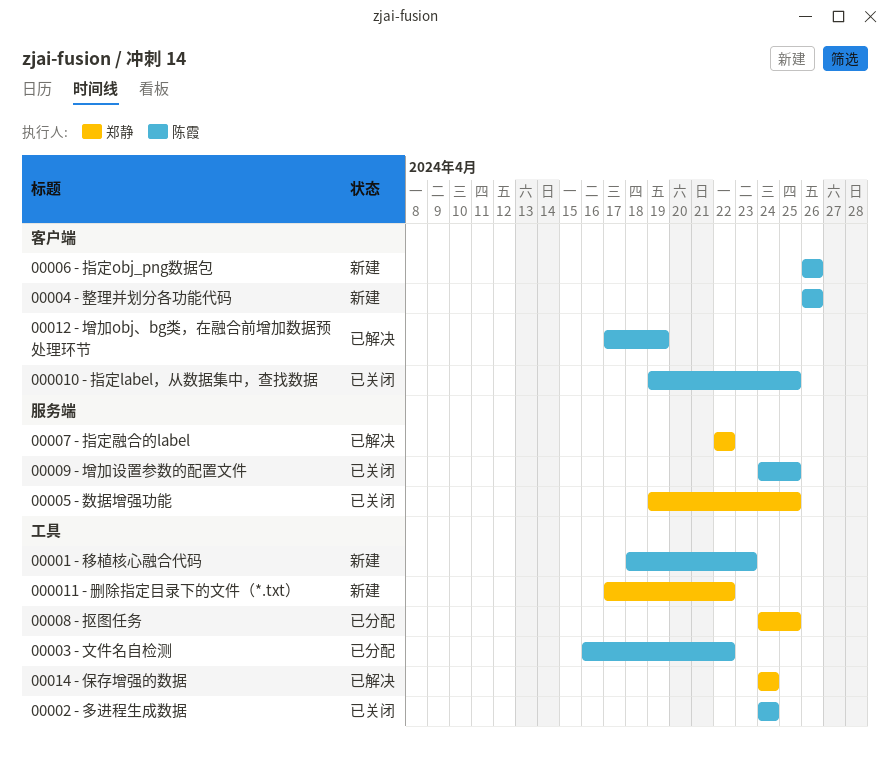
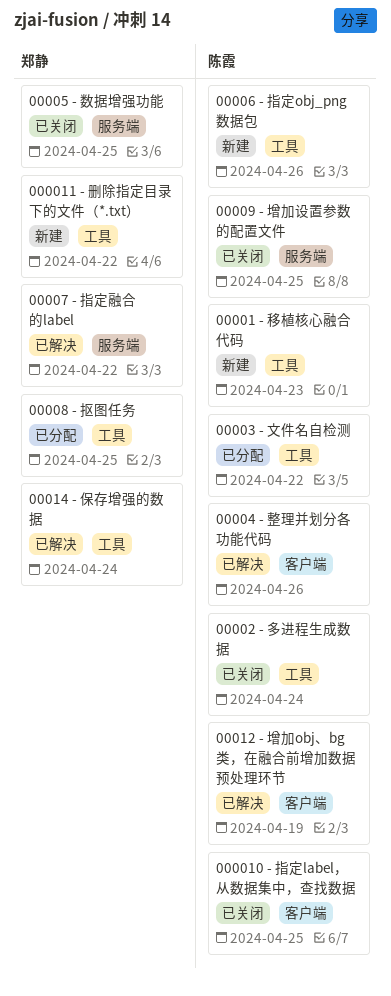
00004 - 整理并划分各功能代码, status: 新建 -> 已解决
00006 - 指定obj_png数据包, label: 客户端 -> 工具

